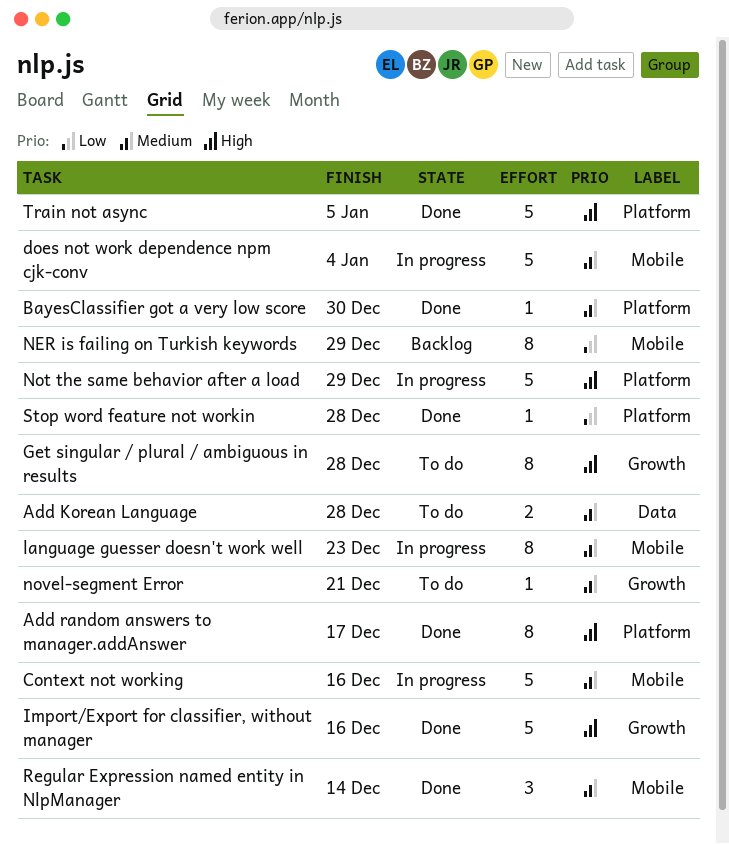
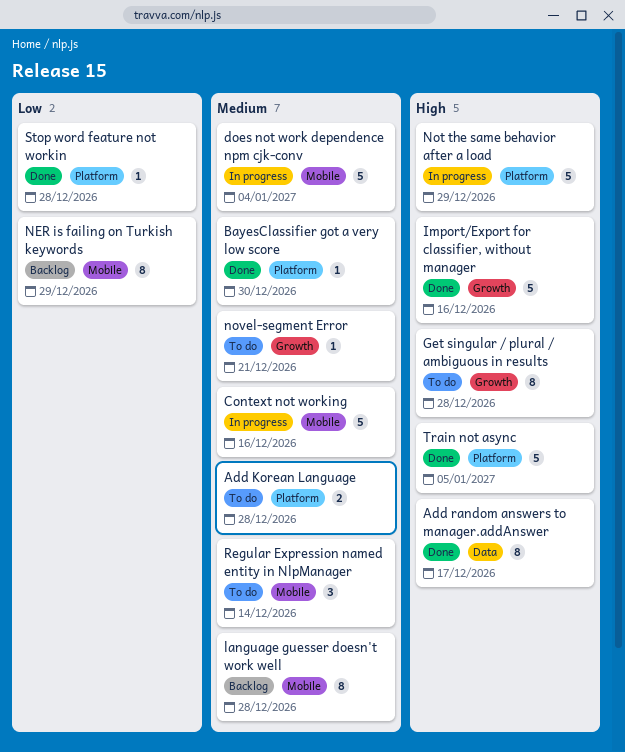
Add Korean Language, label: Data -> Platform
Add random answers to manager.addAnswer, label: Platform -> Data
language guesser doesn't work well, status: In progress -> Backlog
language guesser doesn't work well, due: Dec 23 -> Dec 28
Regular Expression named entity in NlpManager, status: Done -> To do

